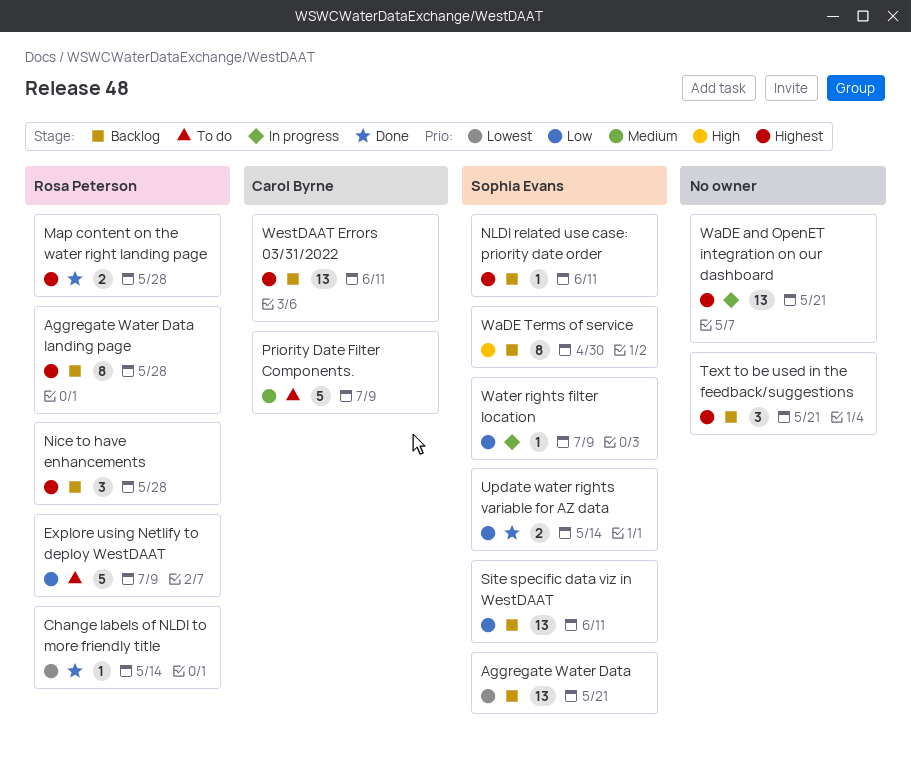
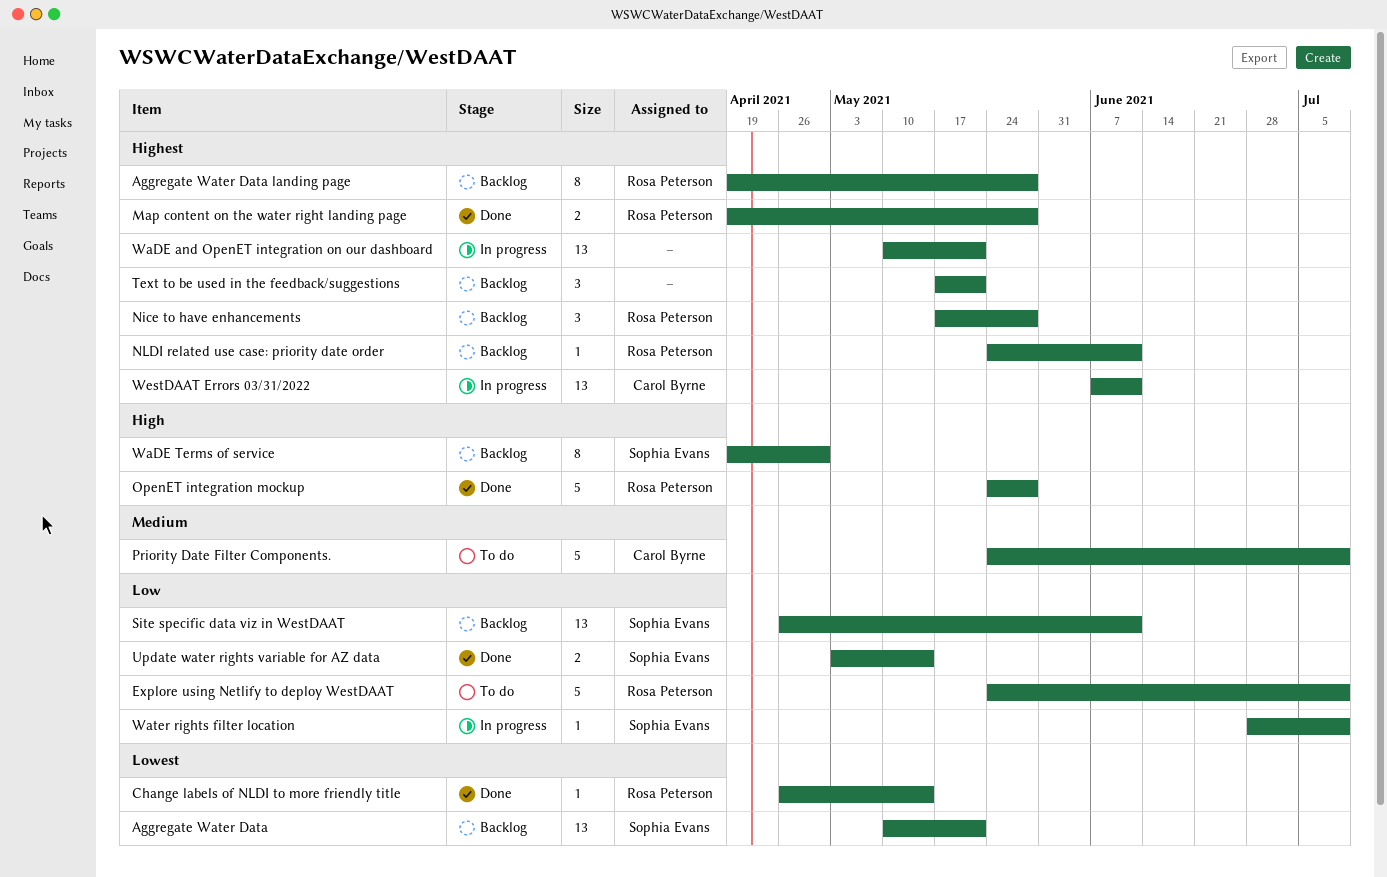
NLDI related use case: priority date order, owner: Sophia Evans -> Rosa Peterson
OpenET integration mockup: none -> present
WestDAAT Errors 03/31/2022, status: Backlog -> In progress

